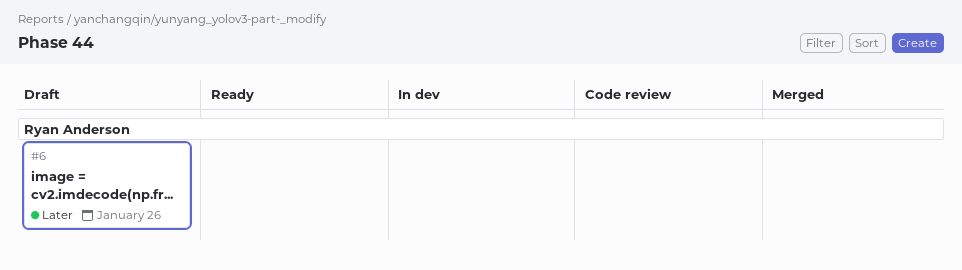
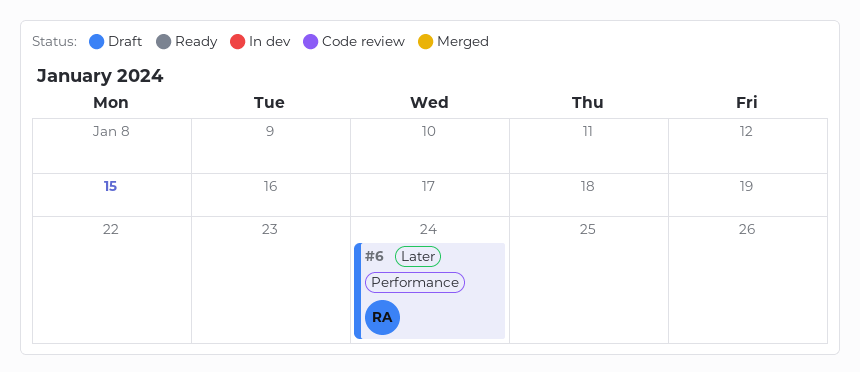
#6, due: Jan 26 -> Jan 24

